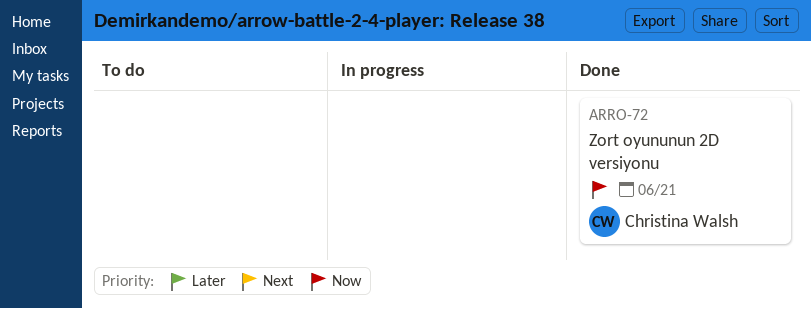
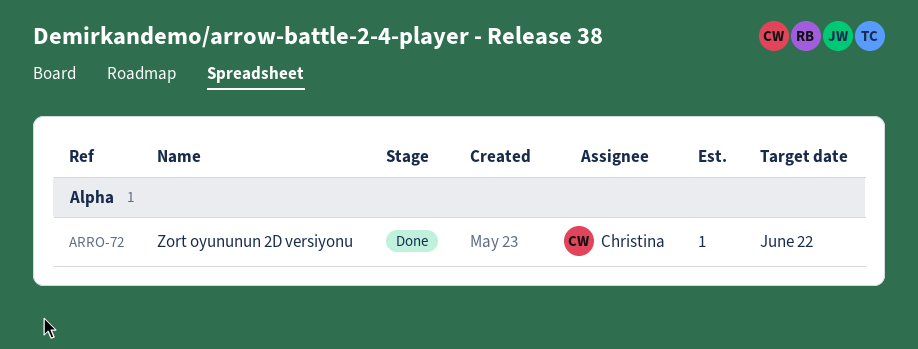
ARRO-72, due: Jun 21 -> Jun 22

